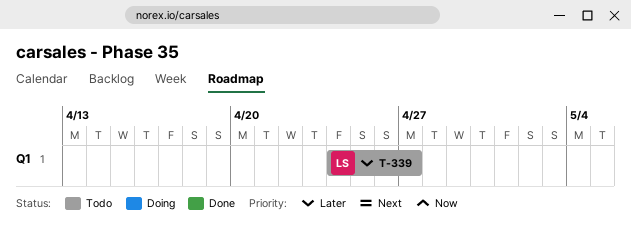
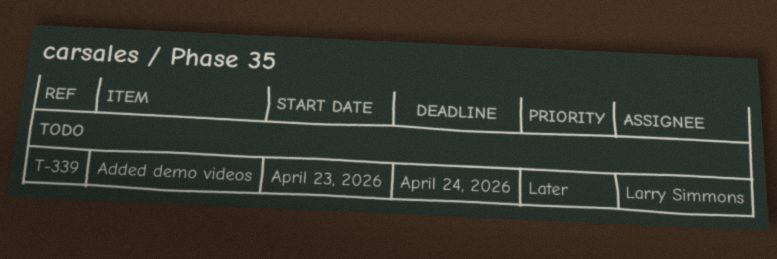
T-339, start: Apr 24 -> Apr 23
T-339, due: Apr 27 -> Apr 24

